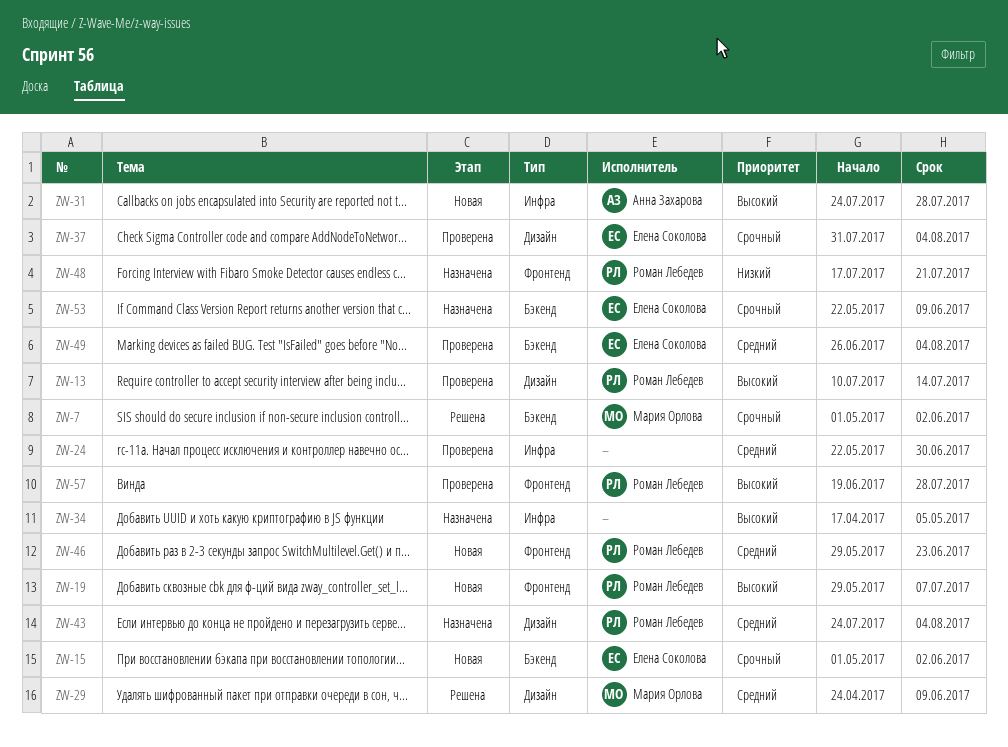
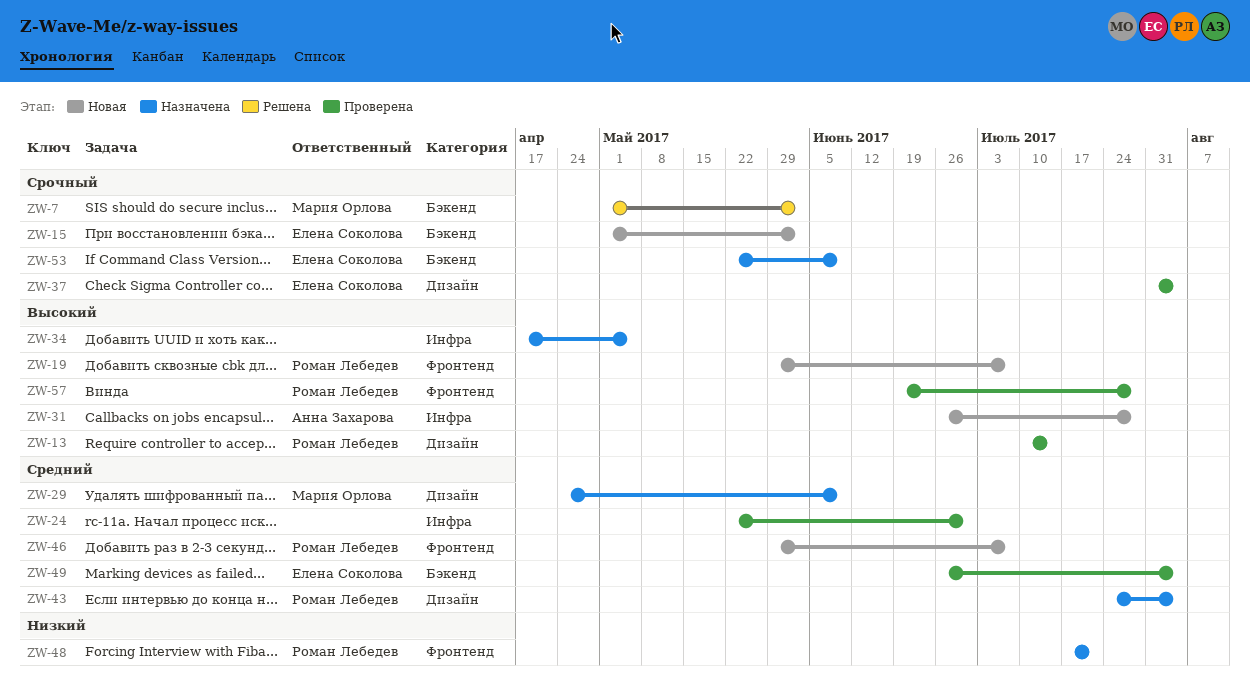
ZW-29, status: Решена -> Назначена
ZW-31, start: Jul 24 -> Jun 26
ZW-46, due: Jun 23 -> Jul 7

